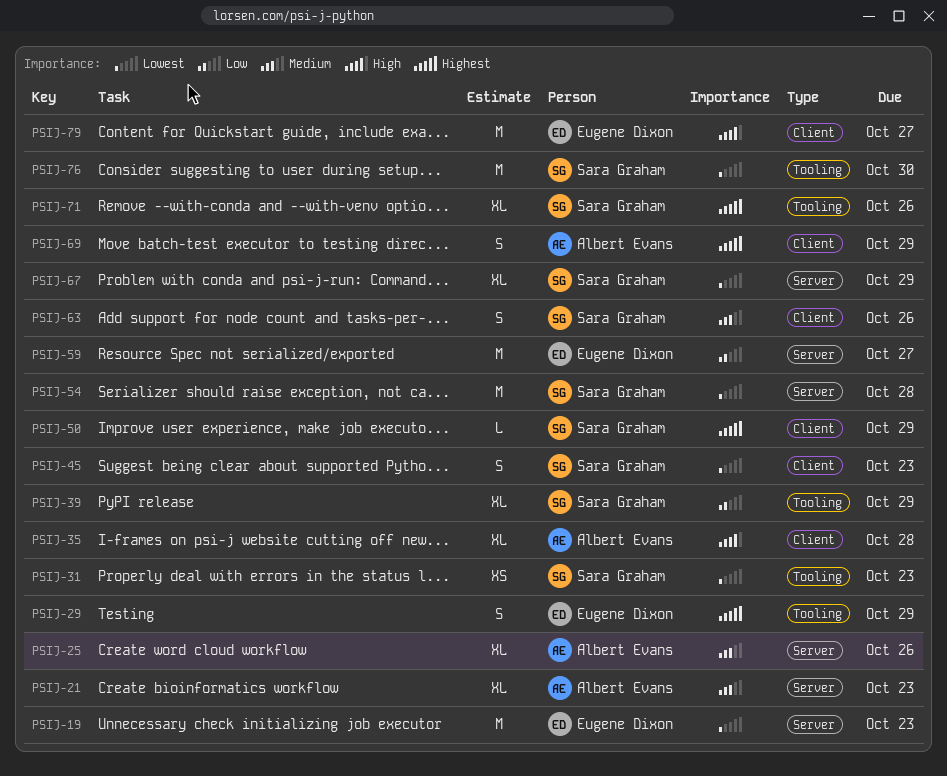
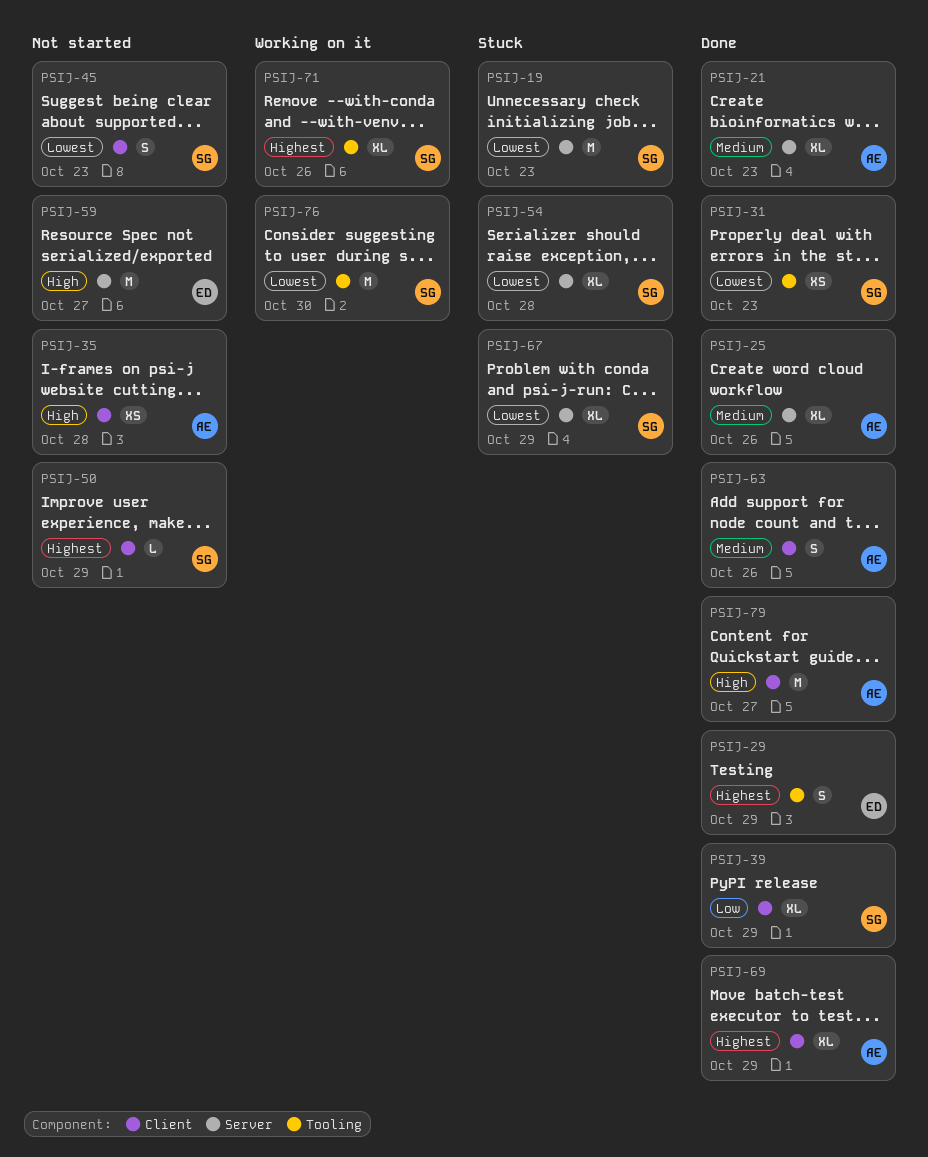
PSIJ-19, owner: Eugene Dixon -> Sara Graham
PSIJ-35, estimate: XL -> XS
PSIJ-39, label: Tooling -> Client
PSIJ-54, estimate: M -> XL
PSIJ-59, priority: Low -> High
PSIJ-63, owner: Sara Graham -> Albert Evans
PSIJ-69, estimate: S -> XL
PSIJ-79, owner: Eugene Dixon -> Albert Evans

